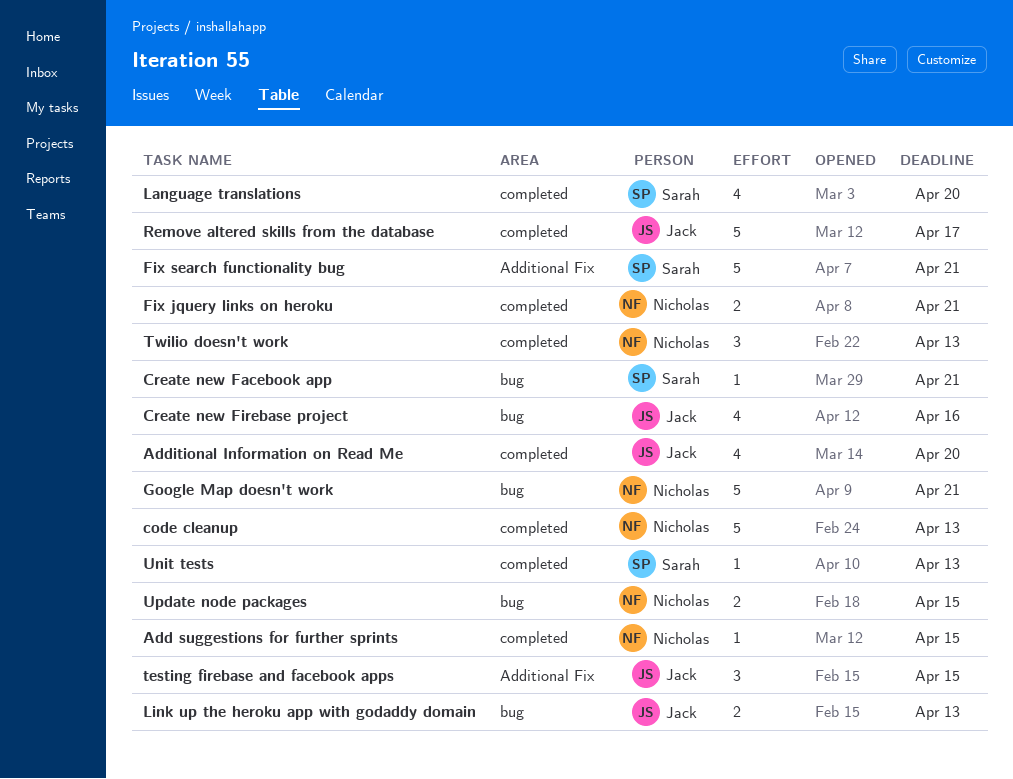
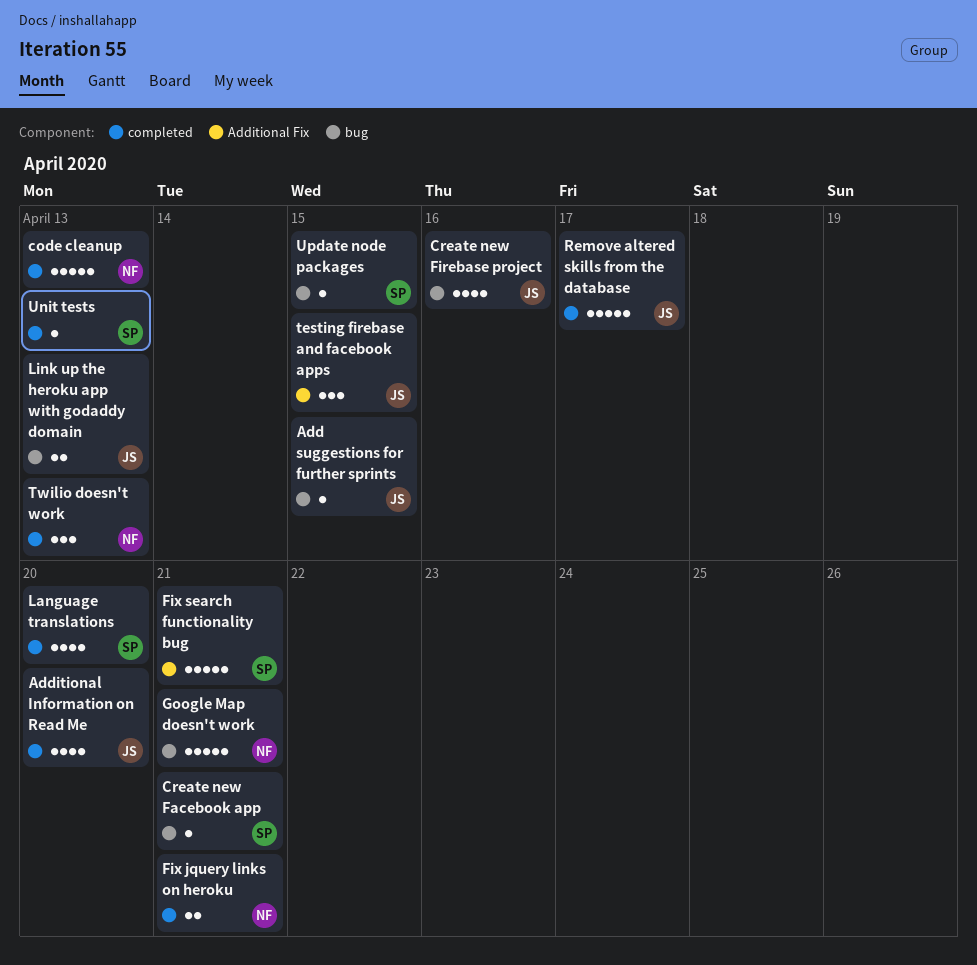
Add suggestions for further sprints, owner: Nicholas -> Jack
Add suggestions for further sprints, label: completed -> bug
Update node packages, owner: Nicholas -> Sarah
Update node packages, estimate: 2 -> 1

